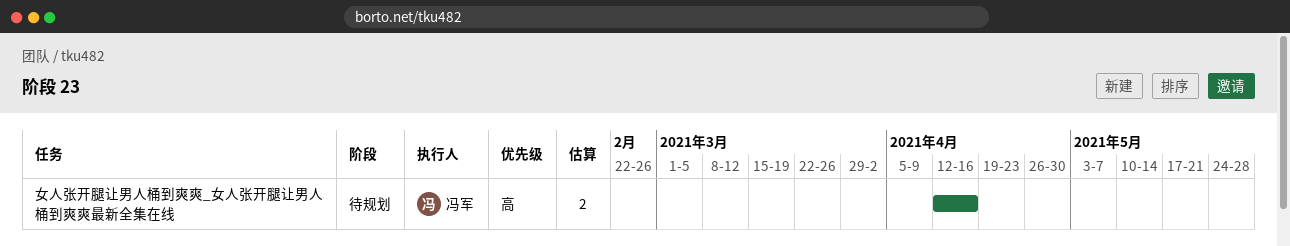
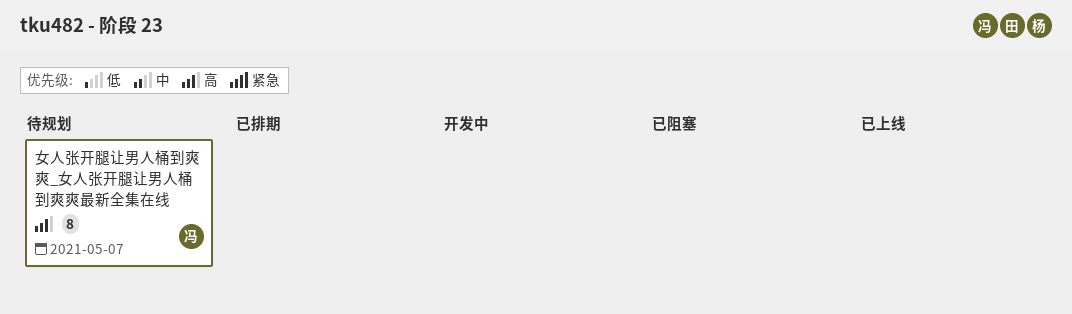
女人张开腿让男人桶到爽爽_女人张开腿让男人桶到爽爽最新全集在线, estimate: 2 -> 8
女人张开腿让男人桶到爽爽_女人张开腿让男人桶到爽爽最新全集在线, due: Apr 16 -> May 7

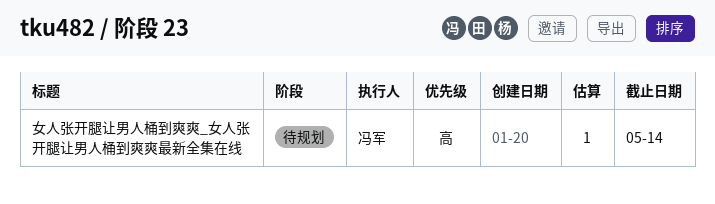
女人张开腿让男人桶到爽爽_女人张开腿让男人桶到爽爽最新全集在线, estimate: 8 -> 1
女人张开腿让男人桶到爽爽_女人张开腿让男人桶到爽爽最新全集在线, due: May 7 -> May 14

